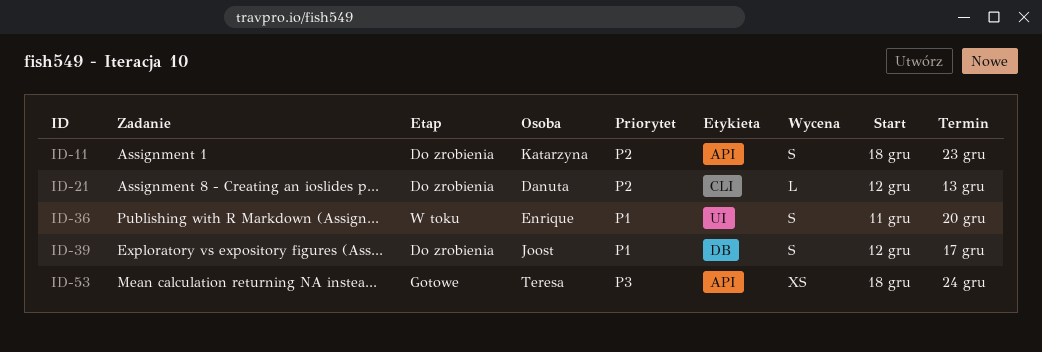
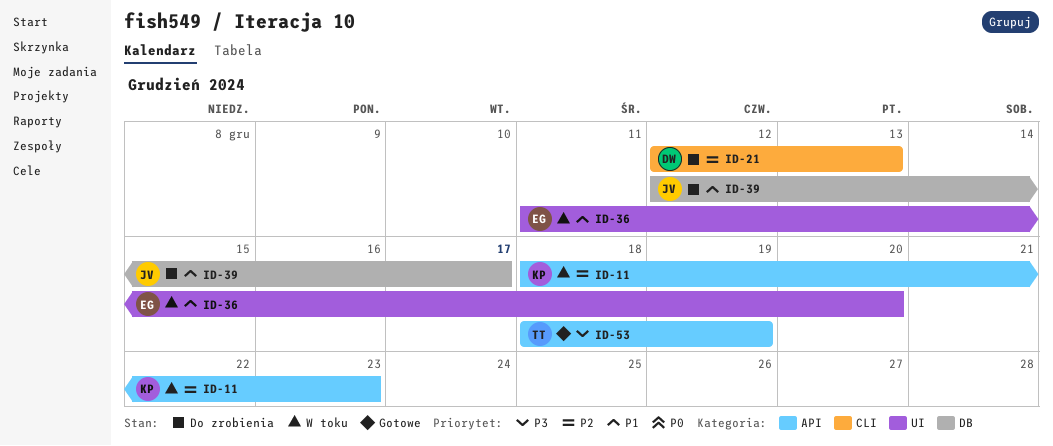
ID-11, status: Do zrobienia -> W toku
ID-53, due: Dec 24 -> Dec 19

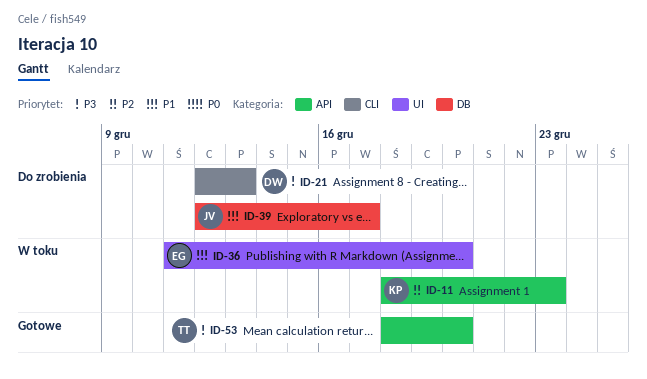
ID-21, priority: P2 -> P3
ID-53, due: Dec 19 -> Dec 20

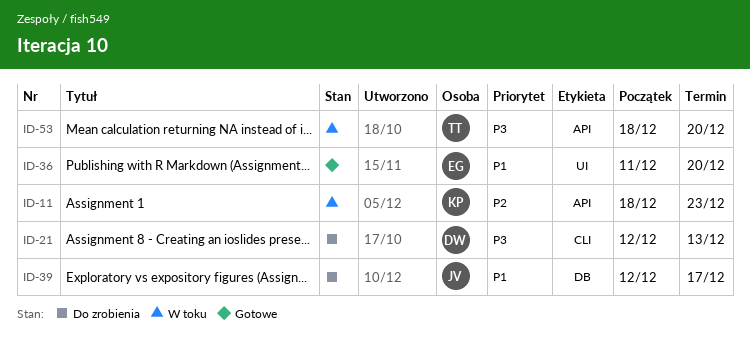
ID-36, status: W toku -> Gotowe
ID-53, status: Gotowe -> W toku

